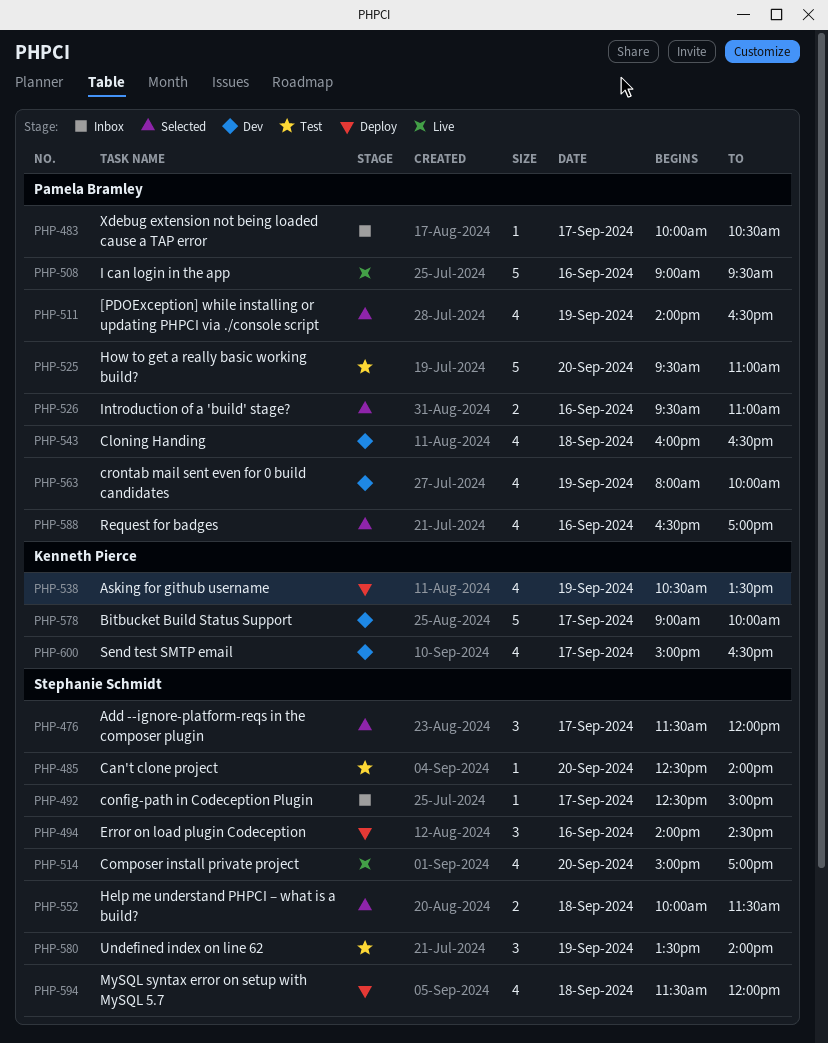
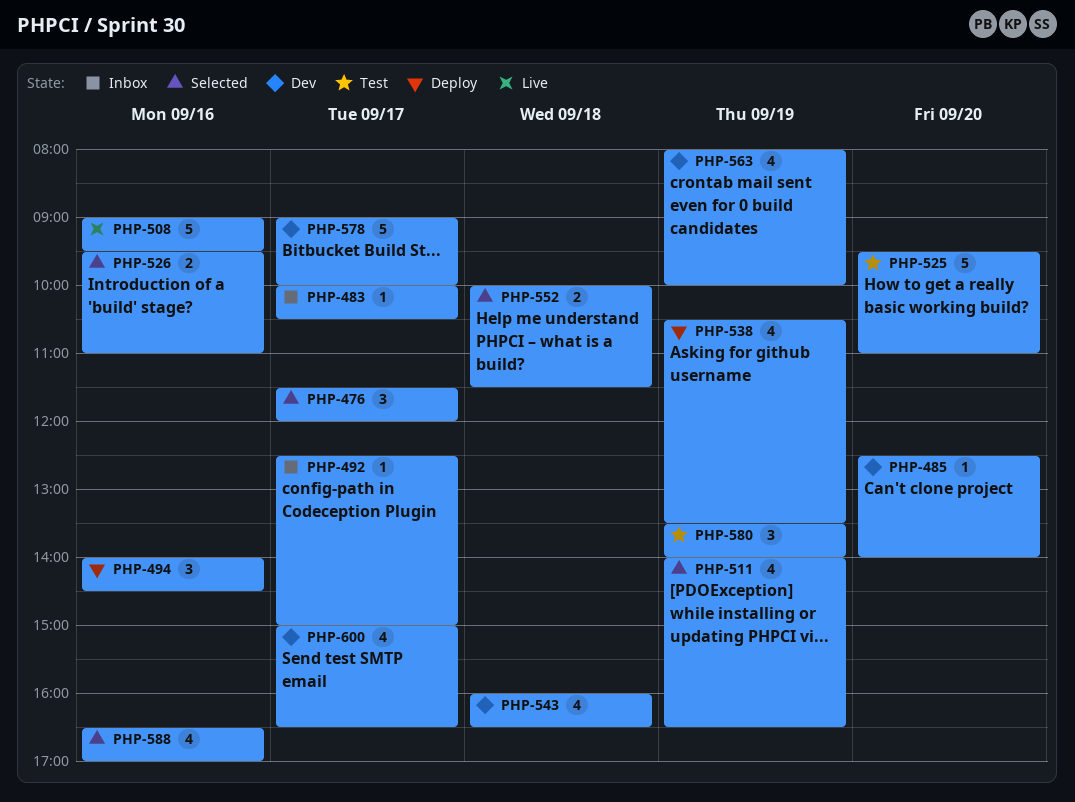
PHP-485, status: Test -> Dev
PHP-514: present -> none
PHP-594: present -> none

